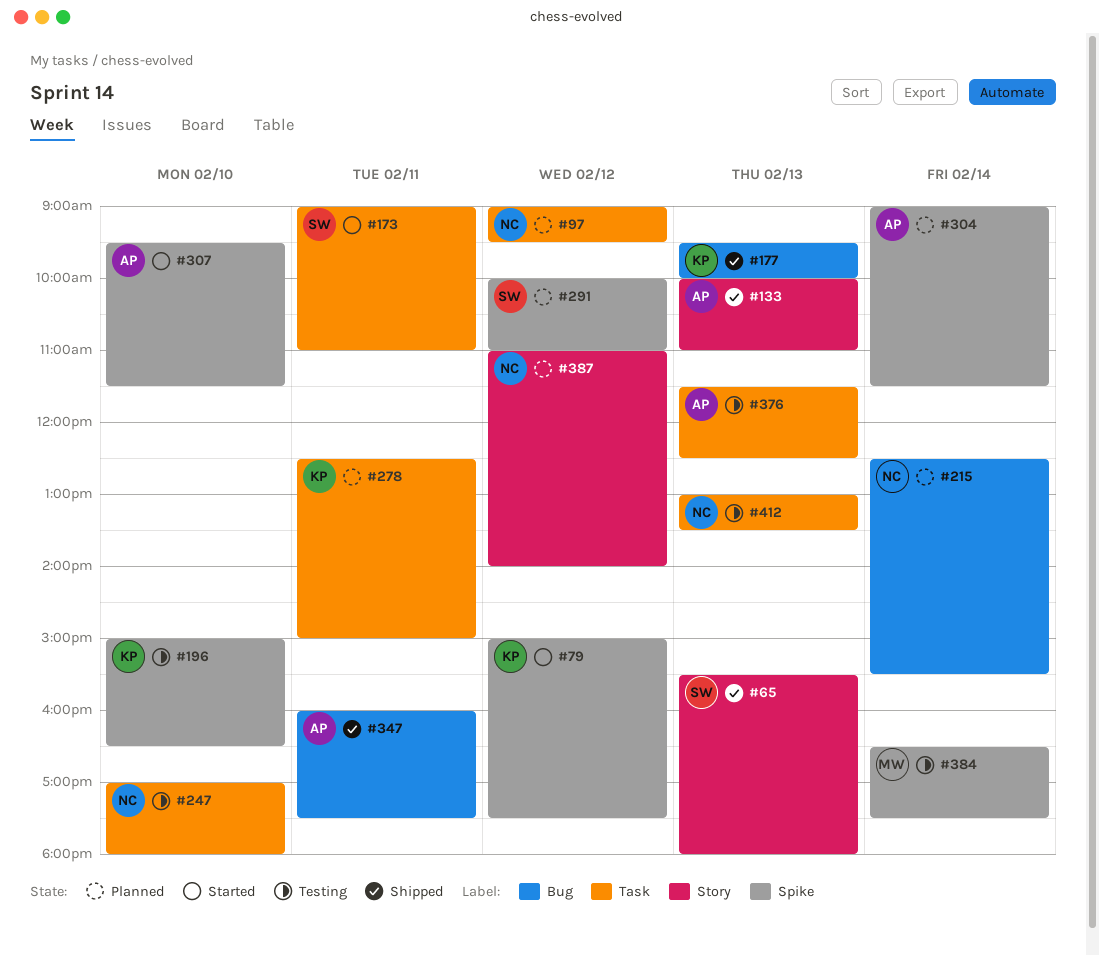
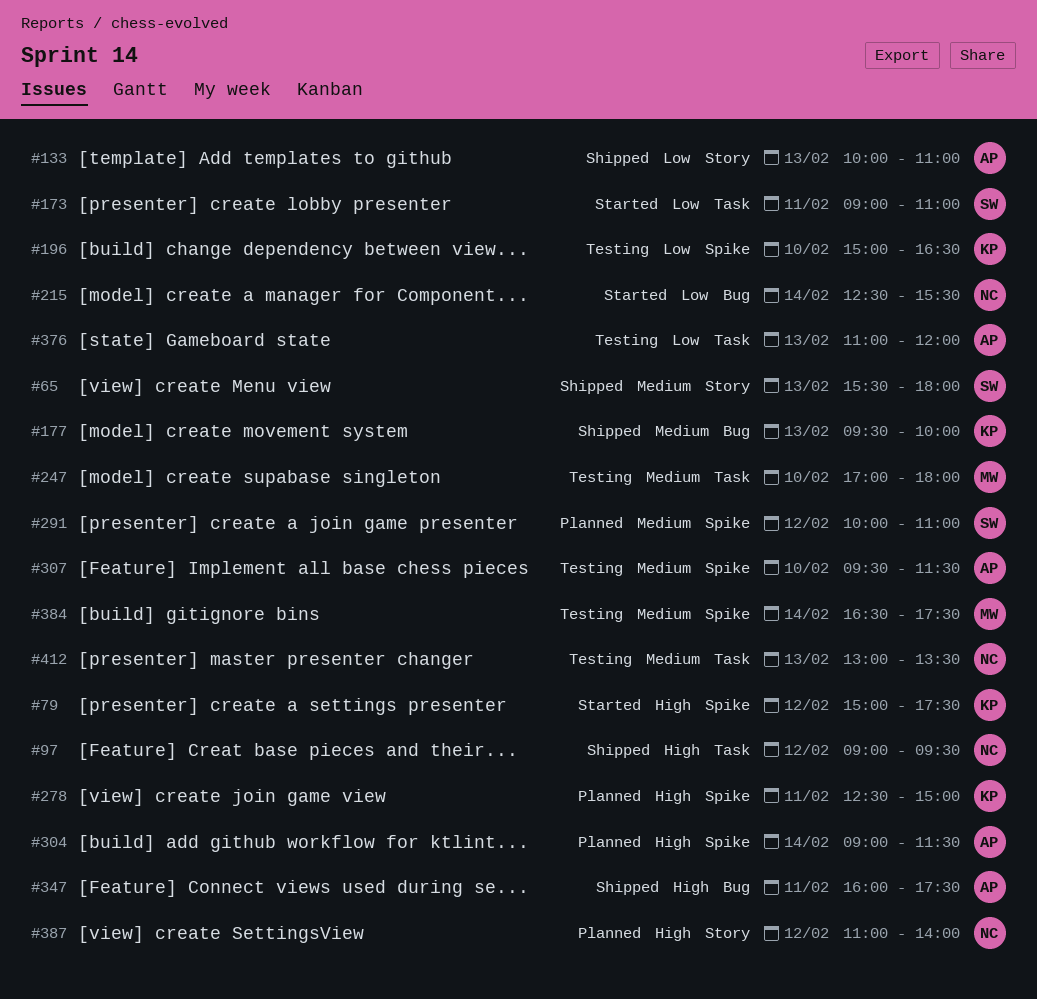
#97, status: Planned -> Shipped
#215, status: Planned -> Started
#247, owner: NC -> MW
#278, label: Task -> Spike
#307, status: Started -> Testing
#376, begins: 11:30 -> 11:00
#376, ends: 12:30 -> 12:00

